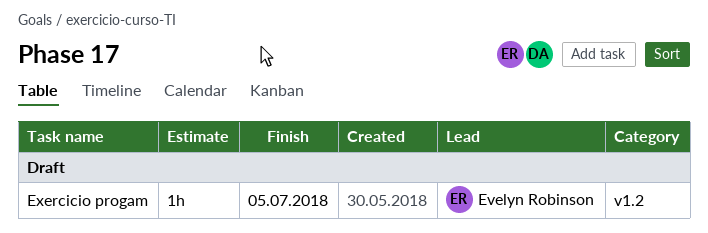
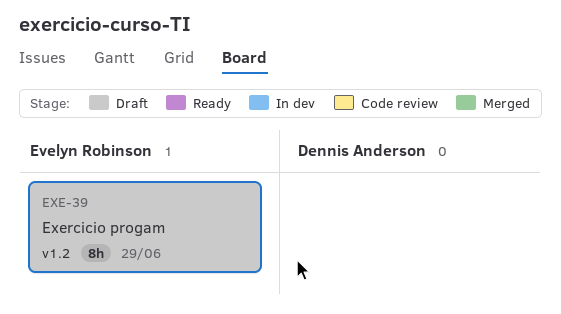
Exercicio progam, estimate: 1h -> 8h
Exercicio progam, due: Jul 5 -> Jun 29

